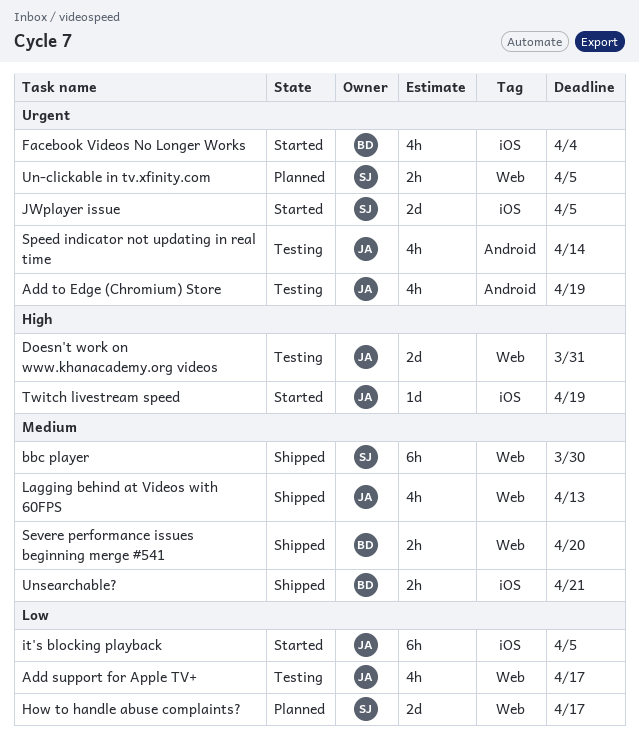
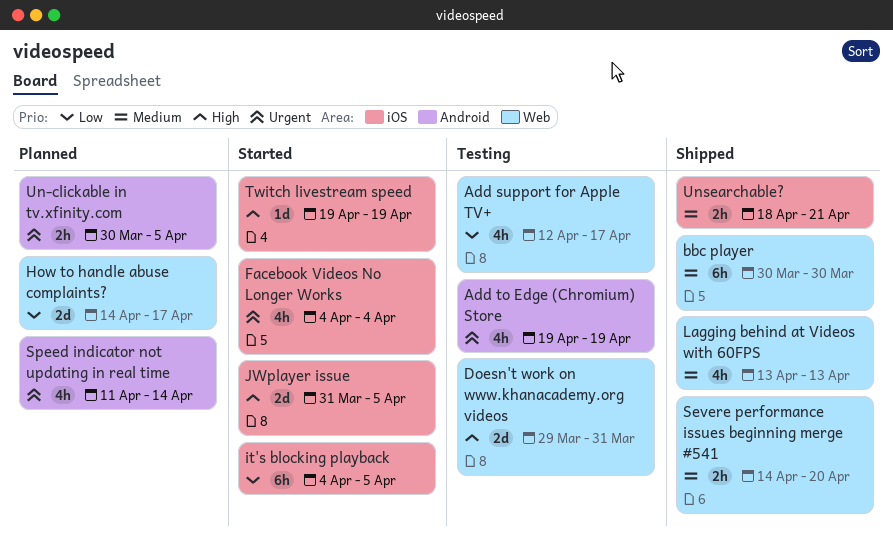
JWplayer issue, priority: Urgent -> High
Speed indicator not updating in real time, status: Testing -> Planned
Un-clickable in tv.xfinity.com, label: Web -> Android

